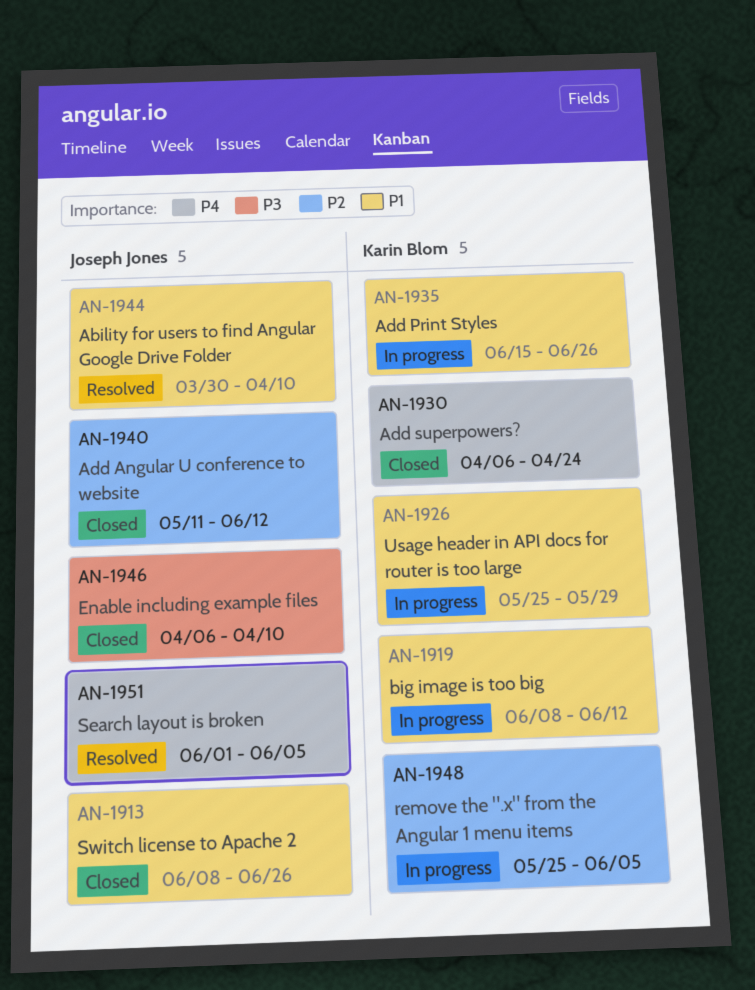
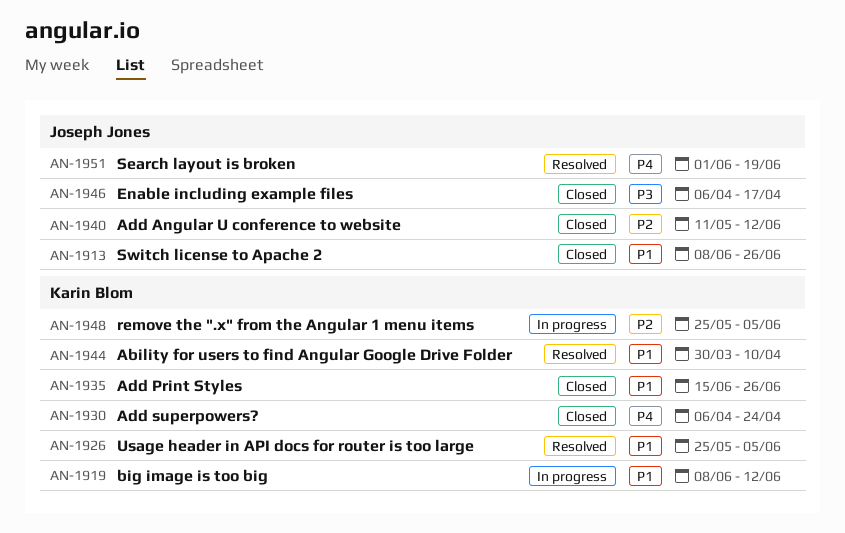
AN-1926, status: In progress -> Resolved
AN-1926, due: May 29 -> Jun 5
AN-1935, status: In progress -> Closed
AN-1944, owner: Joseph Jones -> Karin Blom
AN-1946, due: Apr 10 -> Apr 17
AN-1951, due: Jun 5 -> Jun 19

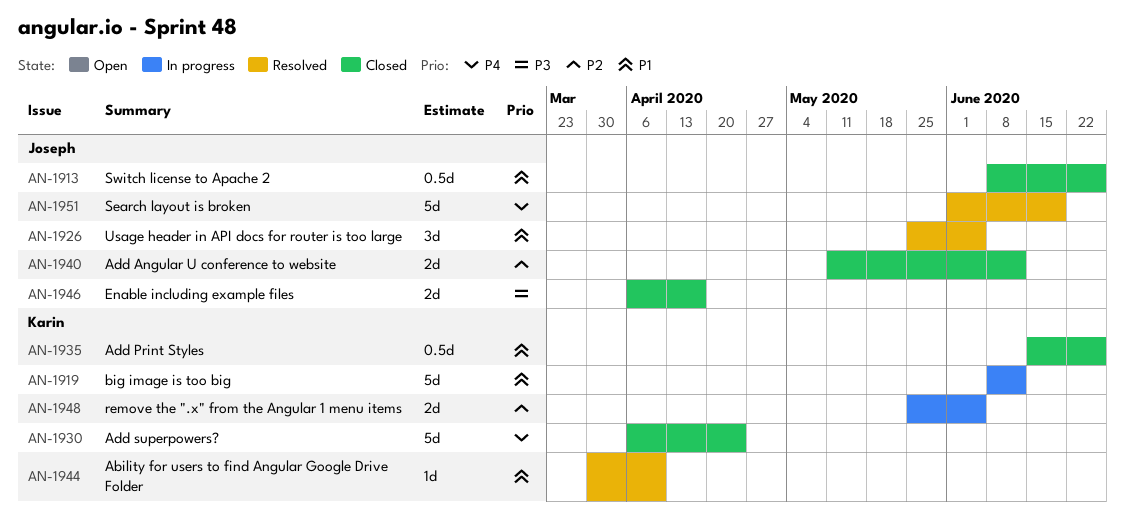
AN-1926, owner: Karin Blom -> Joseph Jones

